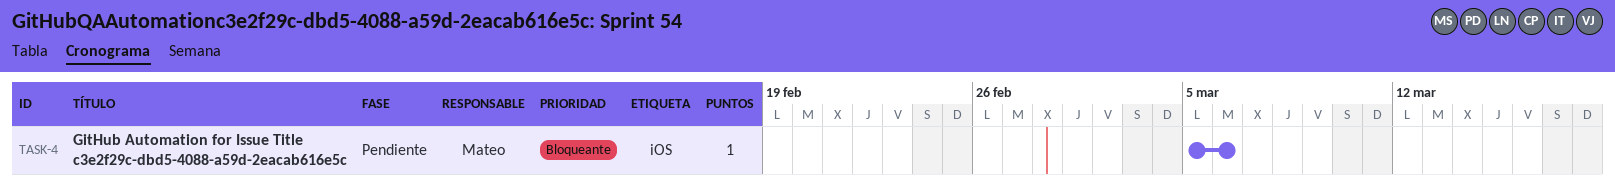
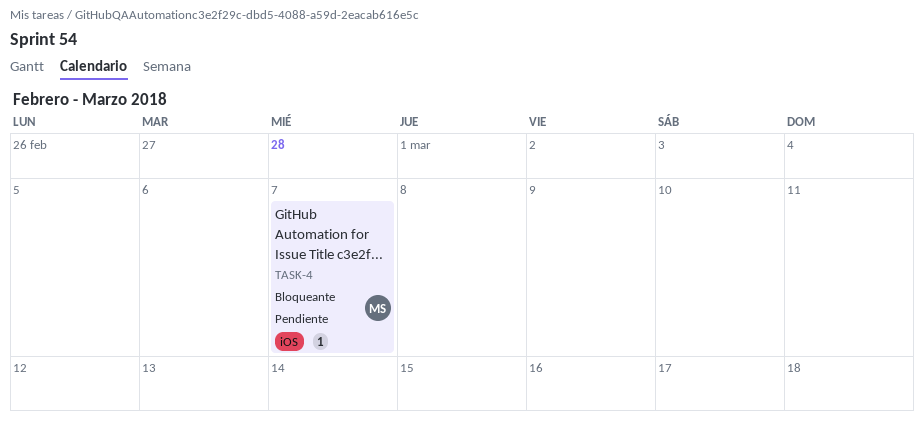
TASK-4, due: Mar 6 -> Mar 7

